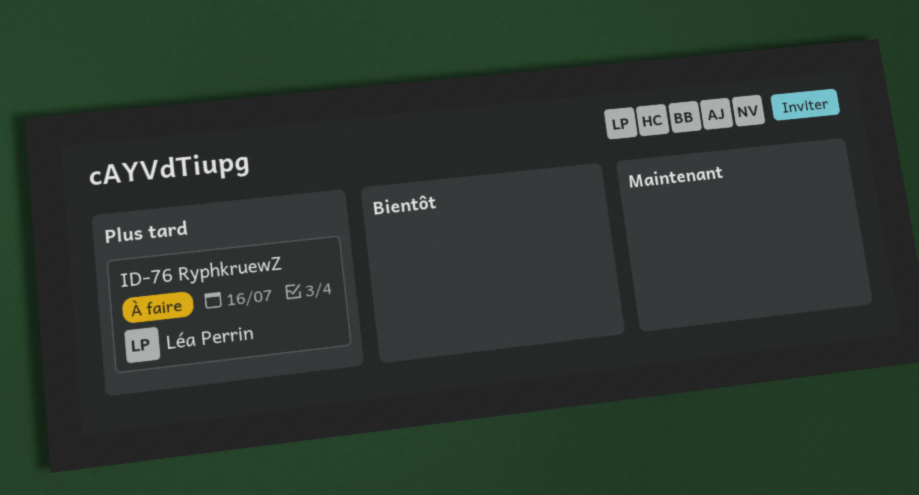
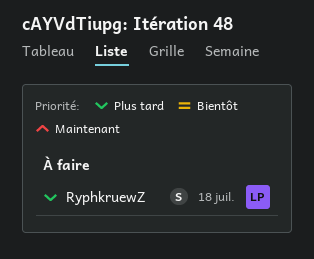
RyphkruewZ, due: Jul 16 -> Jul 18

